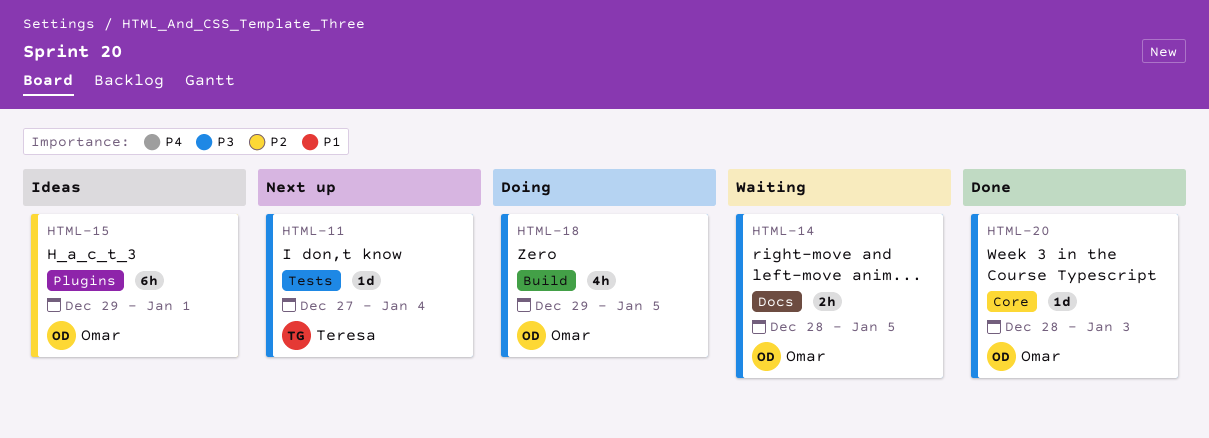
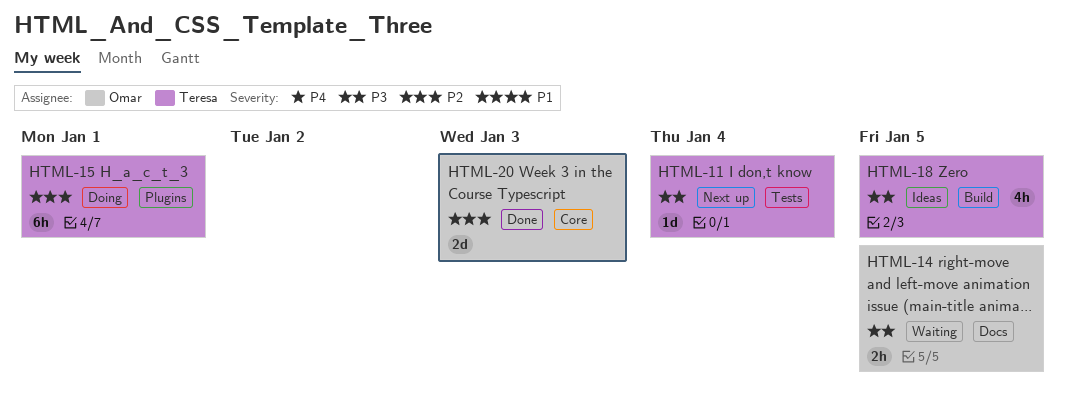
HTML-15, status: Ideas -> Doing
HTML-15, owner: Omar -> Teresa
HTML-18, status: Doing -> Ideas
HTML-18, owner: Omar -> Teresa
HTML-20, priority: P3 -> P2
HTML-20, estimate: 1d -> 2d

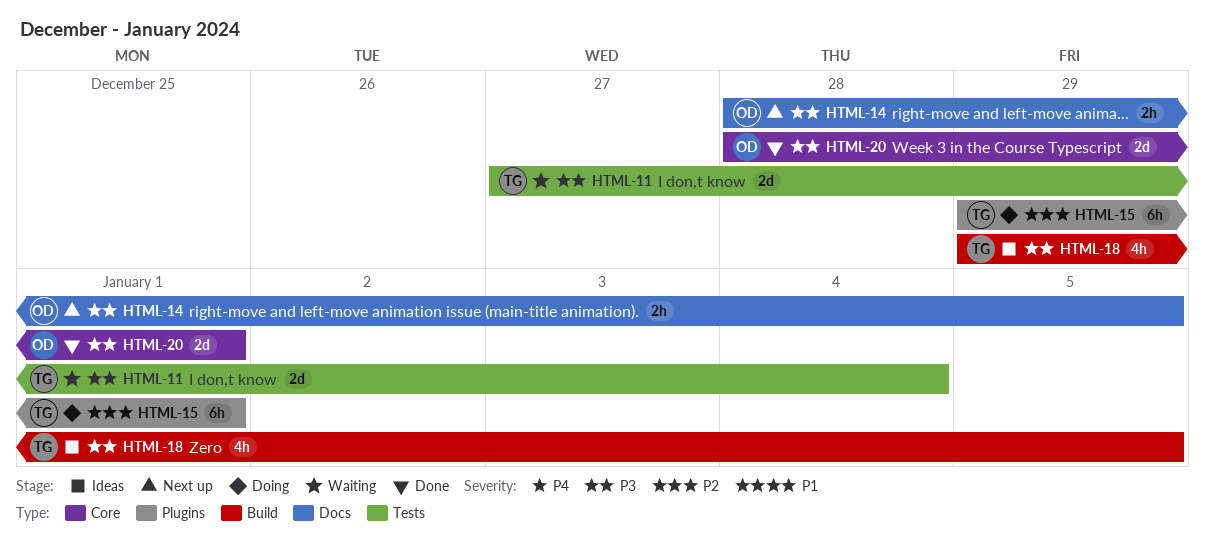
HTML-11, status: Next up -> Waiting
HTML-11, estimate: 1d -> 2d
HTML-14, status: Waiting -> Next up
HTML-20, priority: P2 -> P3
HTML-20, due: Jan 3 -> Jan 1

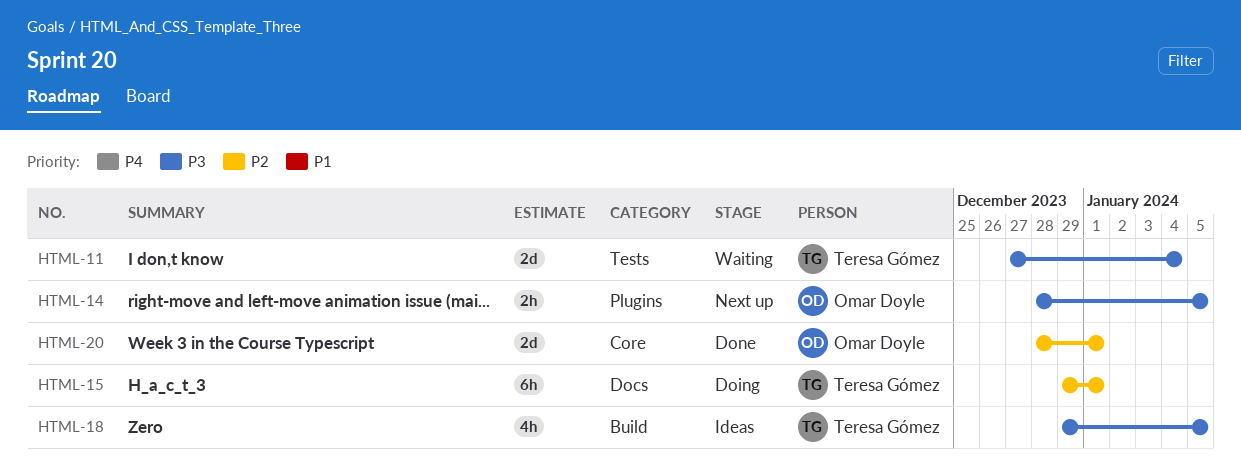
HTML-14, label: Docs -> Plugins
HTML-15, label: Plugins -> Docs
HTML-20, priority: P3 -> P2

